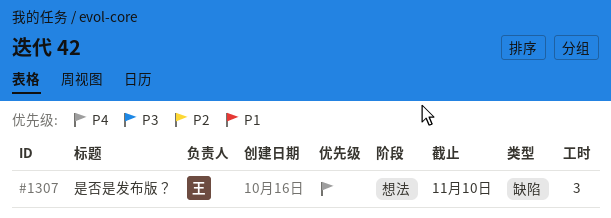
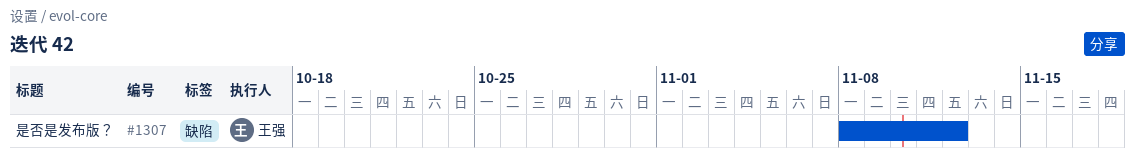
#1307, due: Nov 10 -> Nov 12

